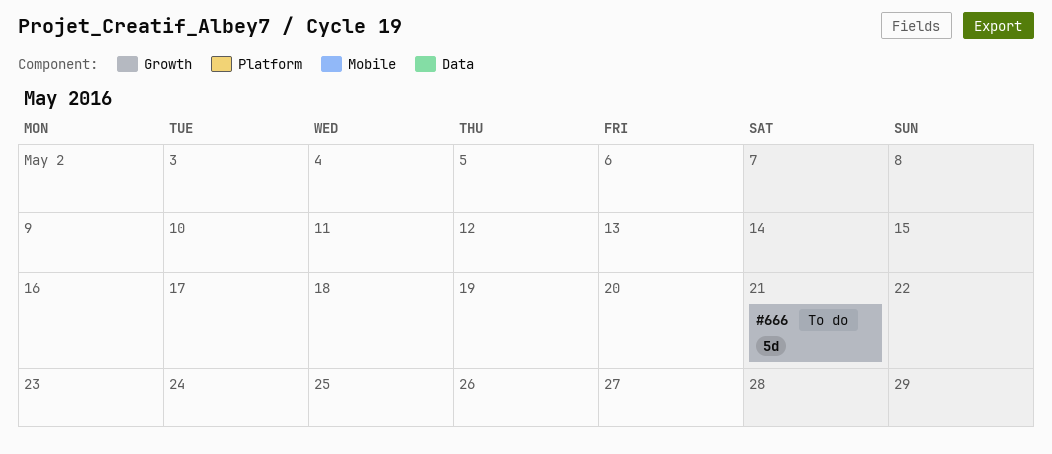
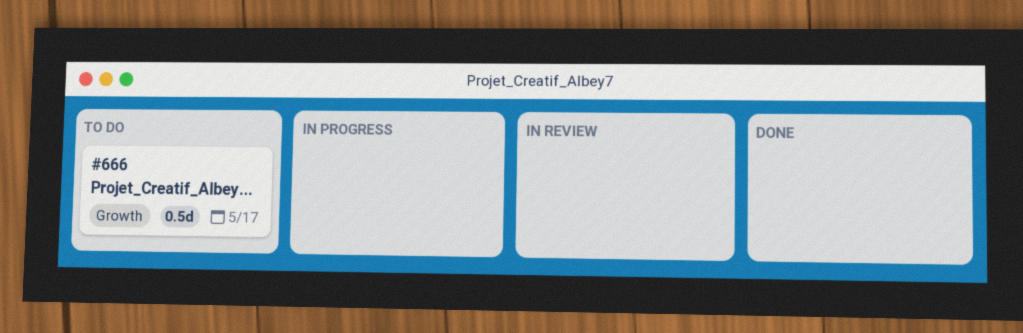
#666, estimate: 5d -> 0.5d
#666, due: May 21 -> May 17

